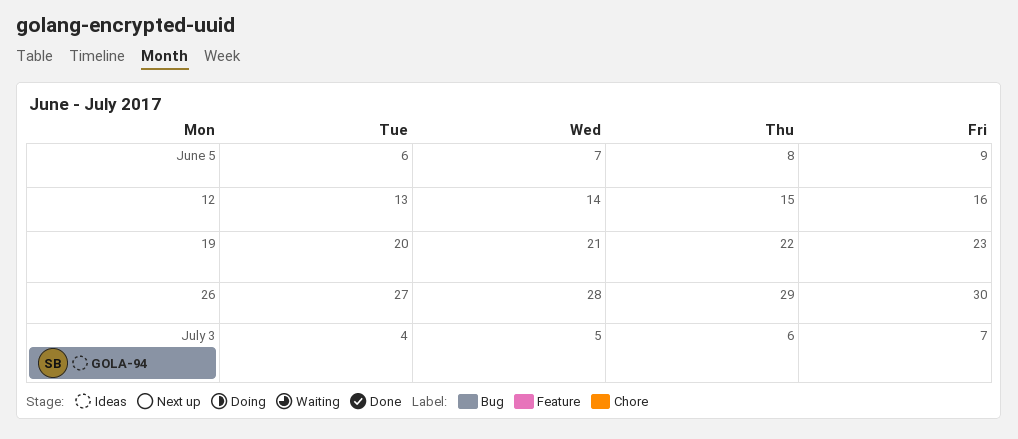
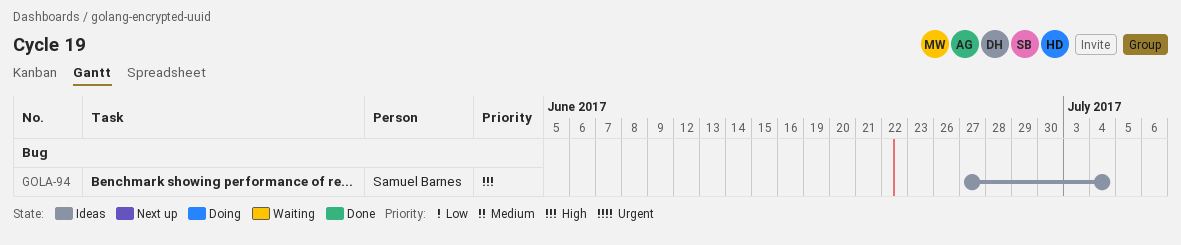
GOLA-94, start: Jul 3 -> Jun 27
GOLA-94, due: Jul 3 -> Jul 4

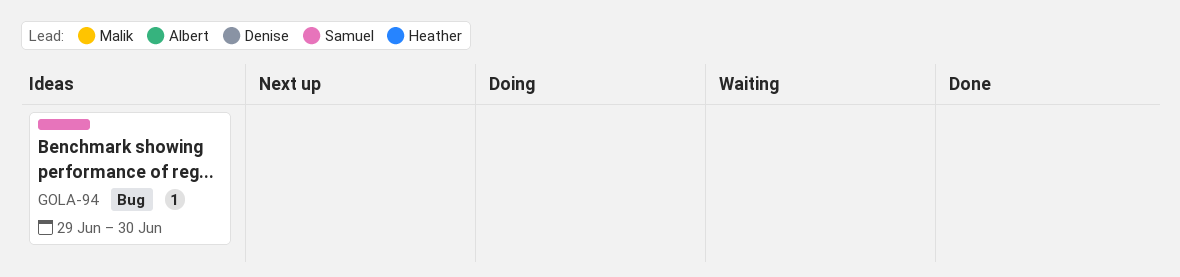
GOLA-94, start: Jun 27 -> Jun 29
GOLA-94, due: Jul 4 -> Jun 30

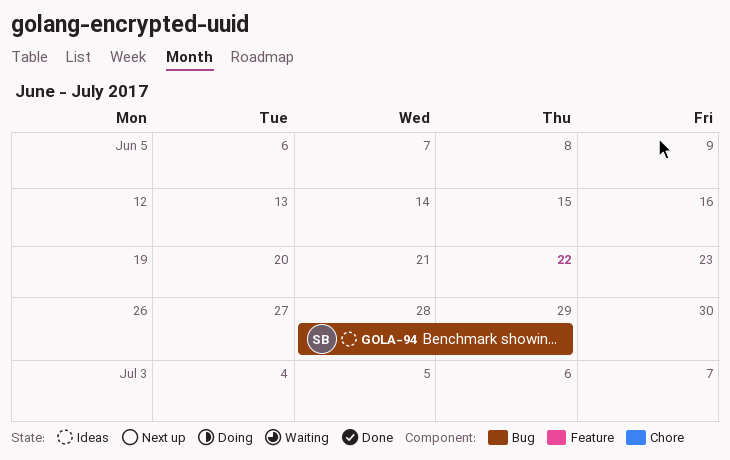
GOLA-94, start: Jun 29 -> Jun 28
GOLA-94, due: Jun 30 -> Jun 29

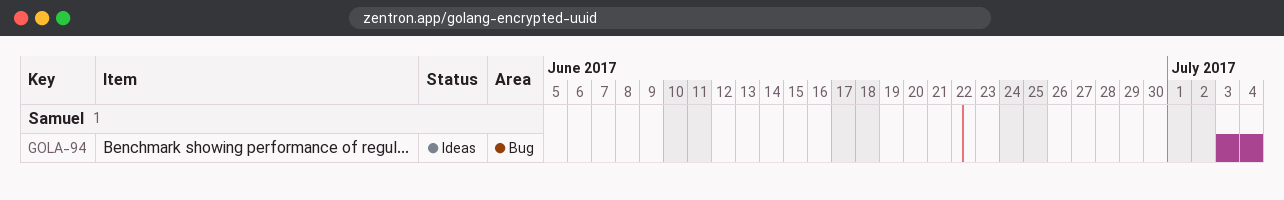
GOLA-94, start: Jun 28 -> Jul 3
GOLA-94, due: Jun 29 -> Jul 4

